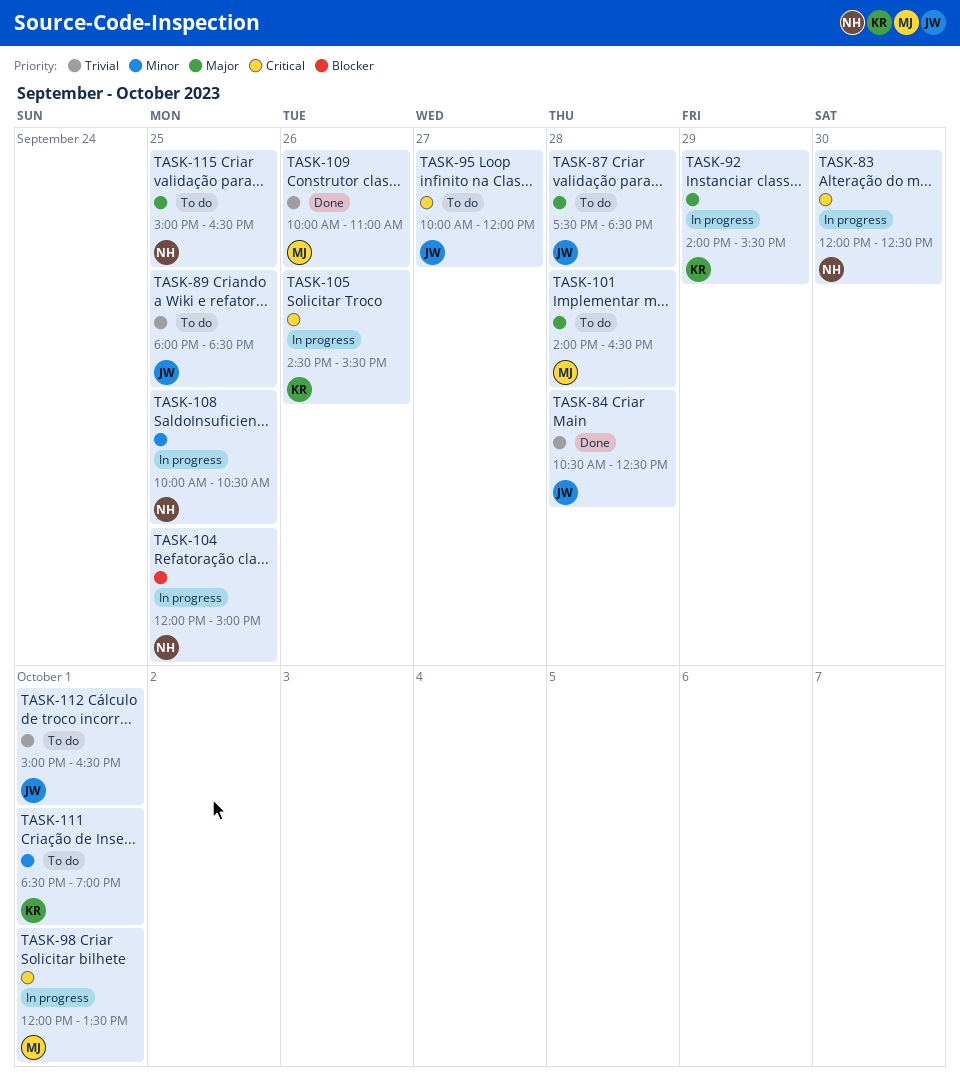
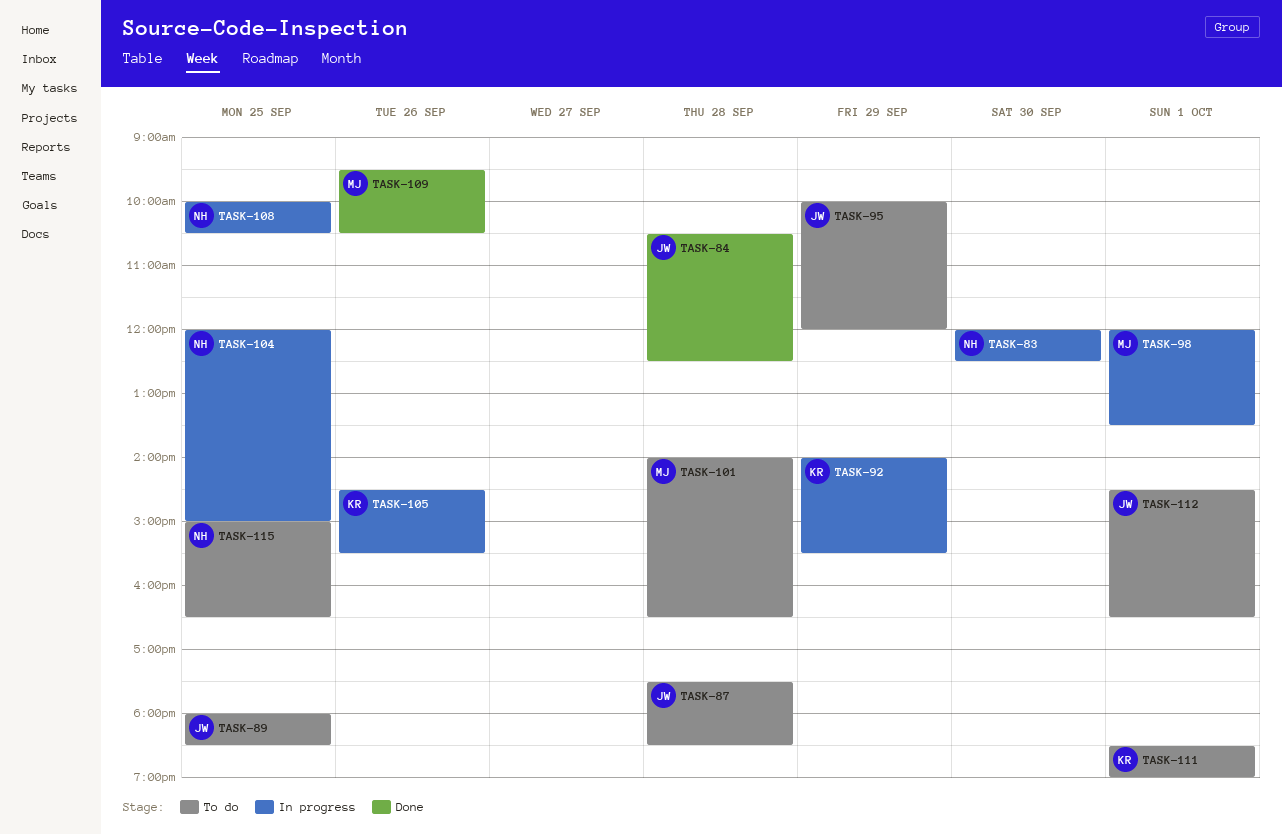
TASK-95, day: Sep 27 -> Sep 29
TASK-109, begins: 10:00 -> 09:30
TASK-109, ends: 11:00 -> 10:30
TASK-112, begins: 15:00 -> 14:30

